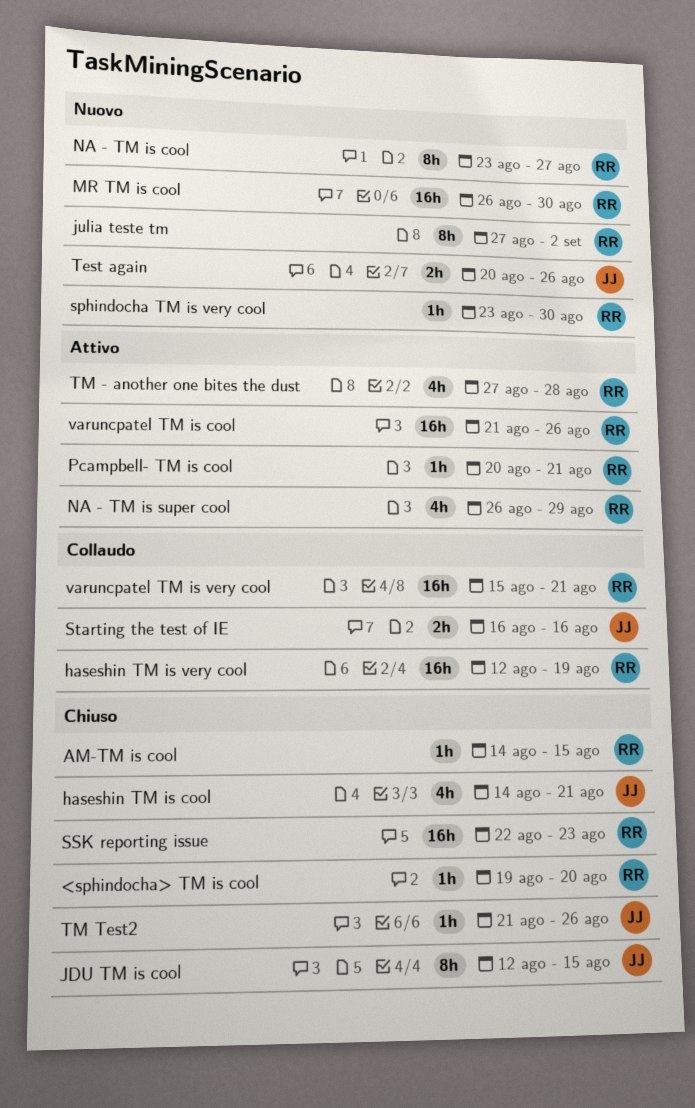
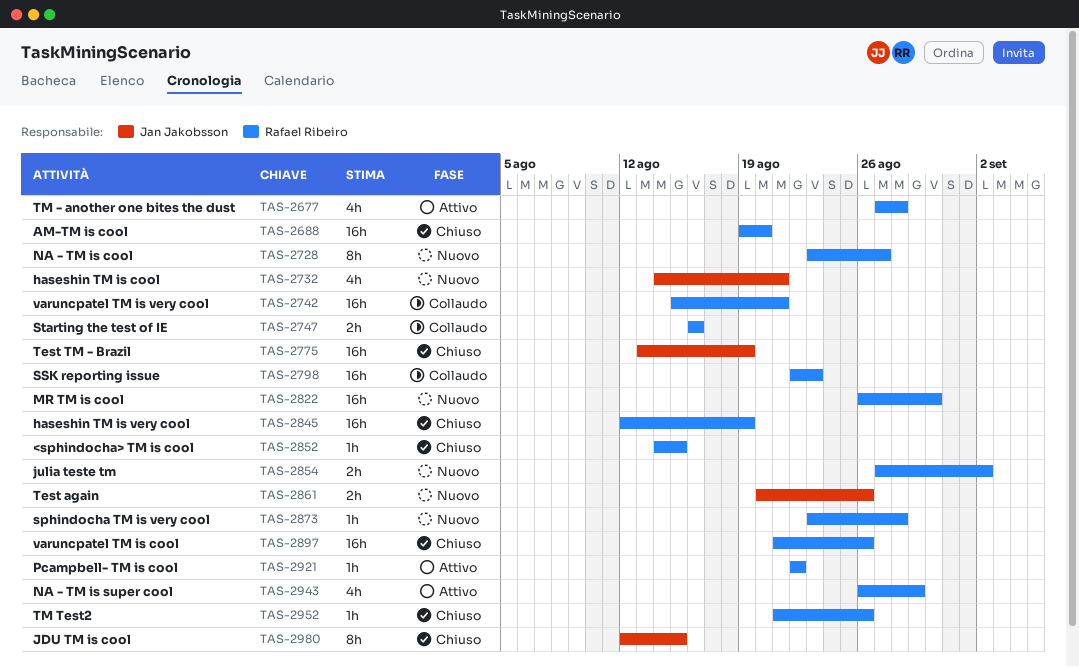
<sphindocha> TM is cool, start: Aug 19 -> Aug 14
<sphindocha> TM is cool, due: Aug 20 -> Aug 15
AM-TM is cool, estimate: 1h -> 16h
AM-TM is cool, start: Aug 14 -> Aug 19
AM-TM is cool, due: Aug 15 -> Aug 20
haseshin TM is cool, status: Chiuso -> Nuovo
haseshin TM is very cool, status: Collaudo -> Chiuso
julia teste tm, estimate: 8h -> 2h
Pcampbell- TM is cool, start: Aug 20 -> Aug 22
Pcampbell- TM is cool, due: Aug 21 -> Aug 22
sphindocha TM is very cool, due: Aug 30 -> Aug 28
SSK reporting issue, status: Chiuso -> Collaudo
Starting the test of IE, owner: Jan Jakobsson -> Rafael Ribeiro
Test TM - Brazil: none -> present
TM Test2, owner: Jan Jakobsson -> Rafael Ribeiro
varuncpatel TM is cool, status: Attivo -> Chiuso

